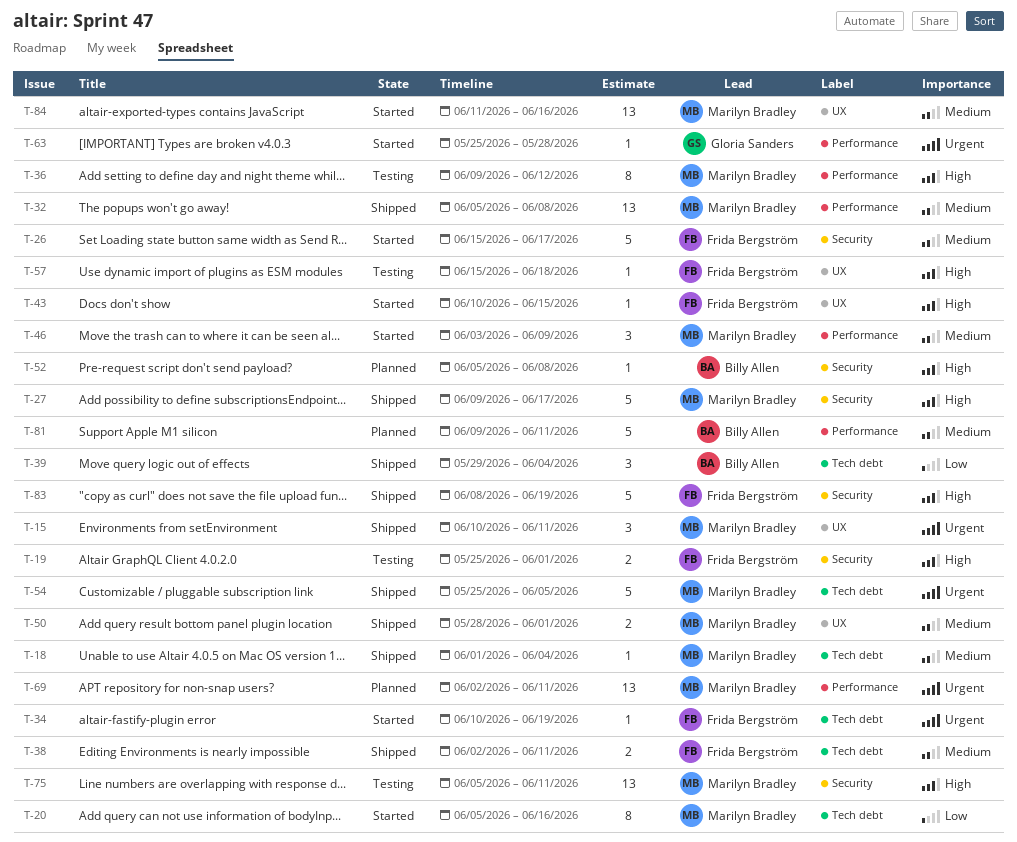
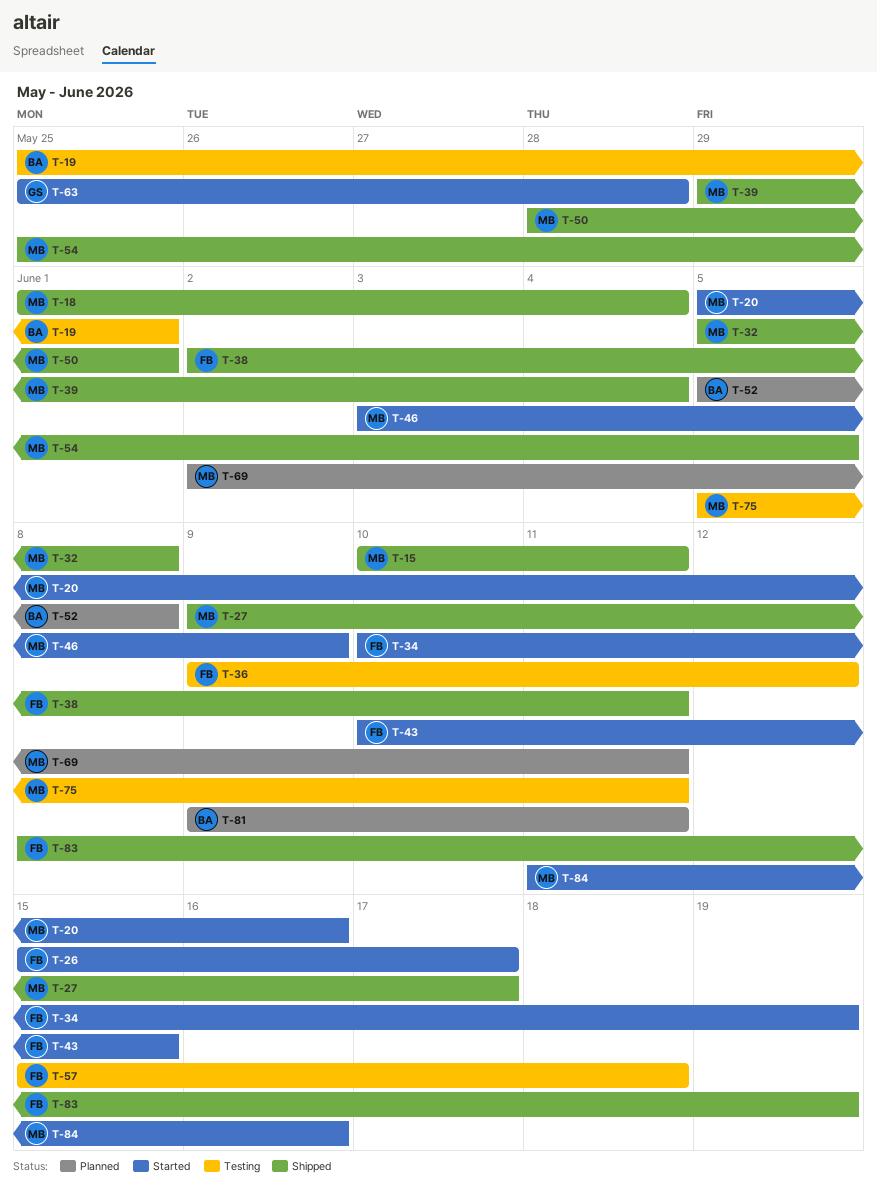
T-19, owner: Frida Bergström -> Billy Allen
T-36, owner: Marilyn Bradley -> Frida Bergström
T-39, owner: Billy Allen -> Marilyn Bradley

